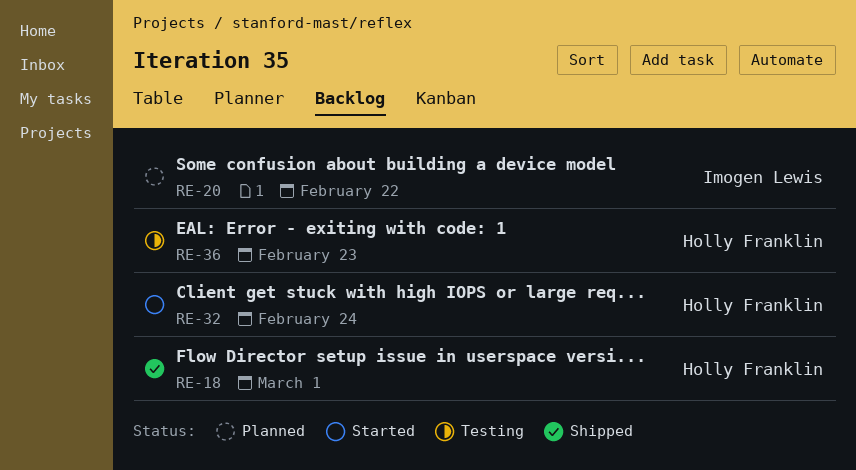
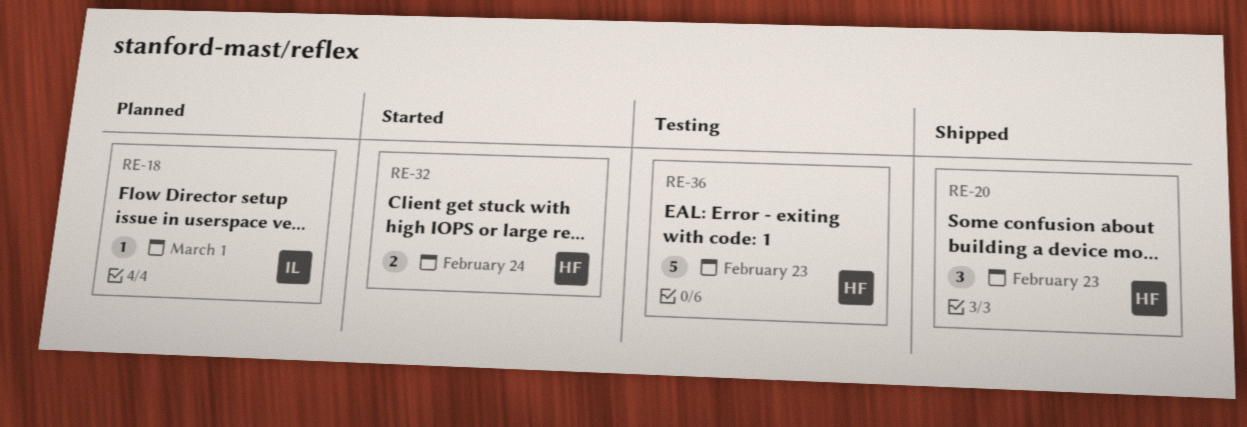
RE-18, status: Shipped -> Planned
RE-18, owner: Holly Franklin -> Imogen Lewis
RE-20, status: Planned -> Shipped
RE-20, owner: Imogen Lewis -> Holly Franklin
RE-20, due: Feb 22 -> Feb 23

